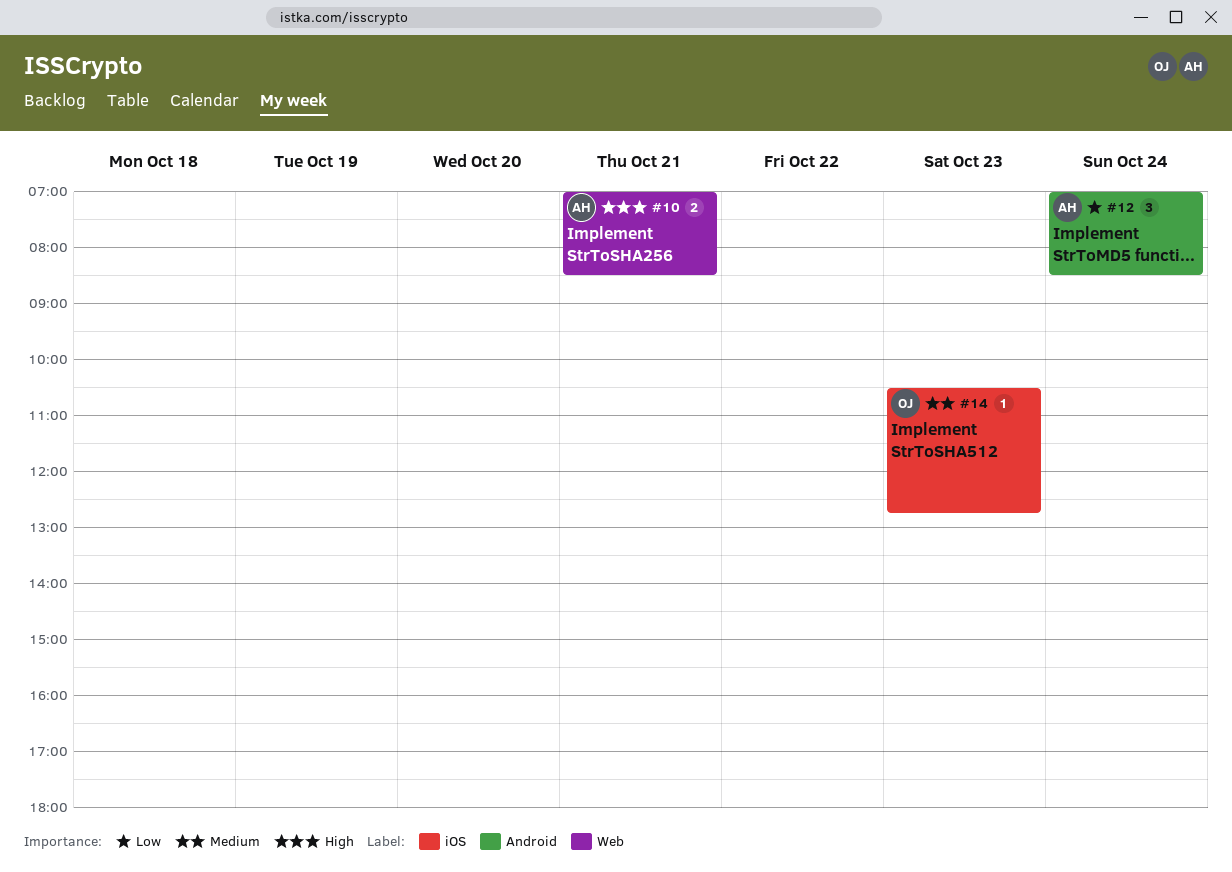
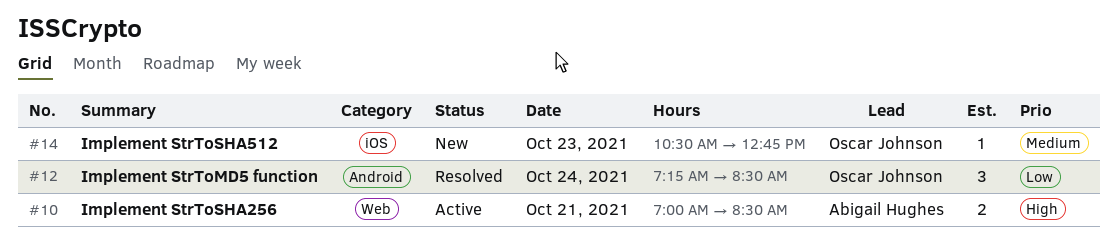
#12, owner: Abigail Hughes -> Oscar Johnson
#12, begins: 07:00 -> 07:15

